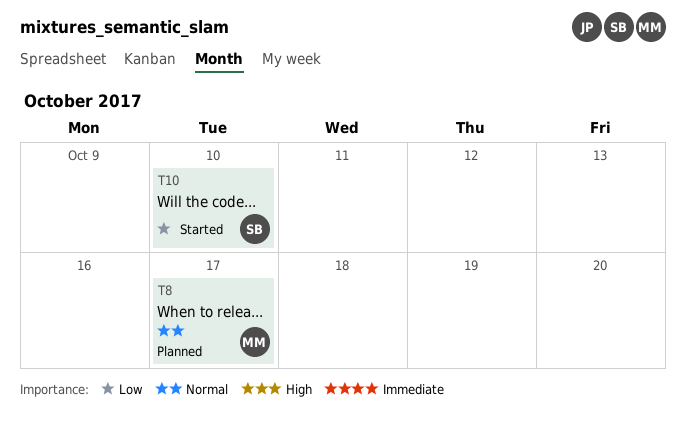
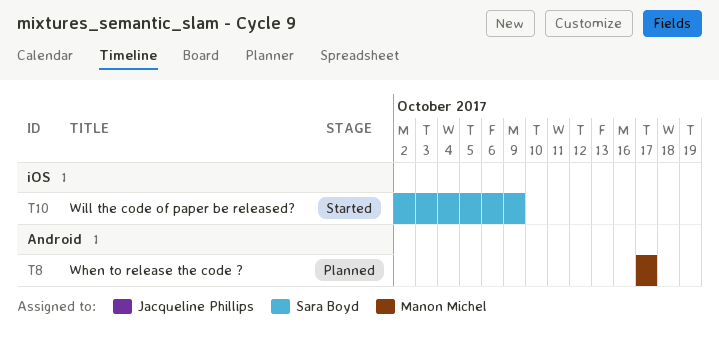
T10, due: Oct 10 -> Oct 9

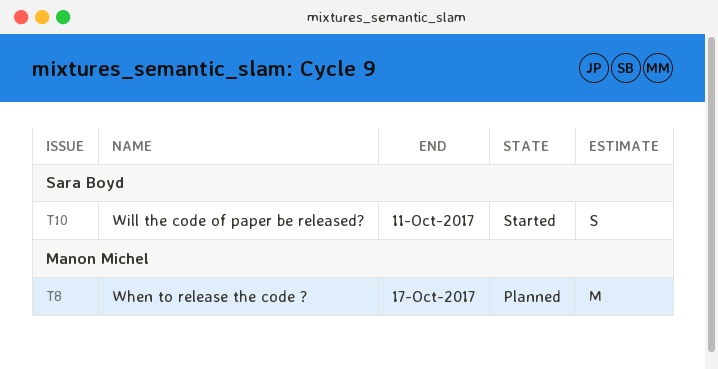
T10, due: Oct 9 -> Oct 11

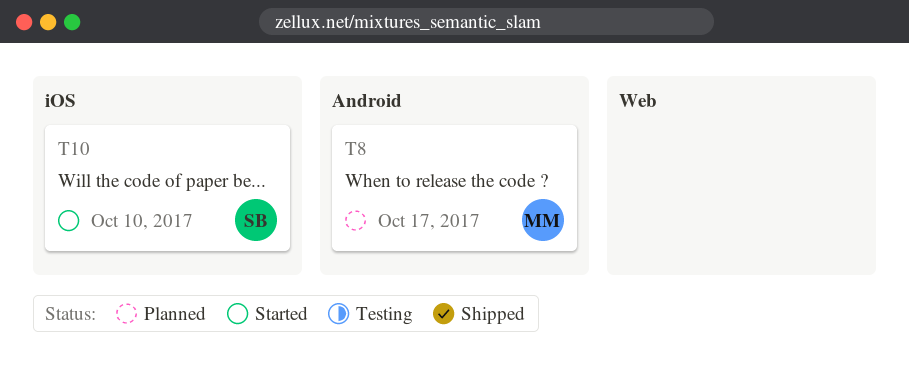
T10, due: Oct 11 -> Oct 10

